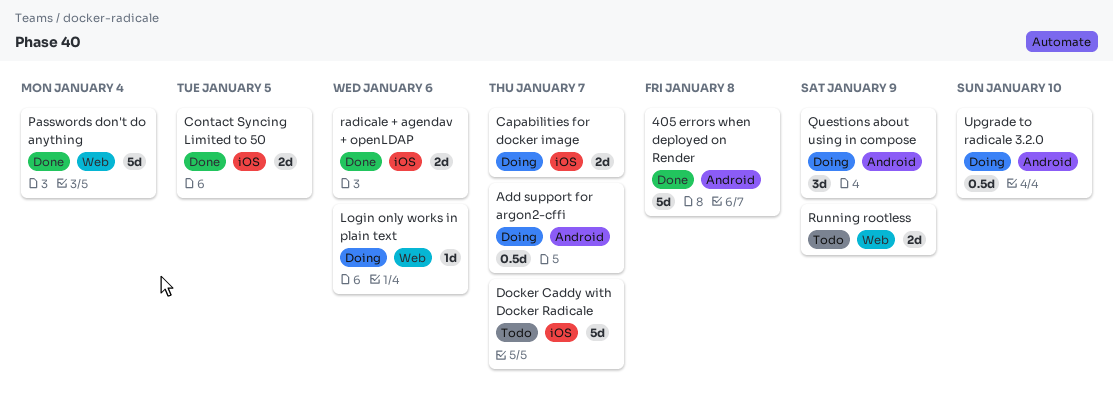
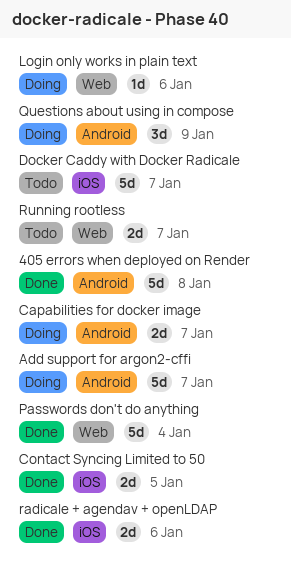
Add support for argon2-cffi, estimate: 0.5d -> 5d
Capabilities for docker image, label: iOS -> Android
Running rootless, due: Jan 9 -> Jan 7
Upgrade to radicale 3.2.0: present -> none

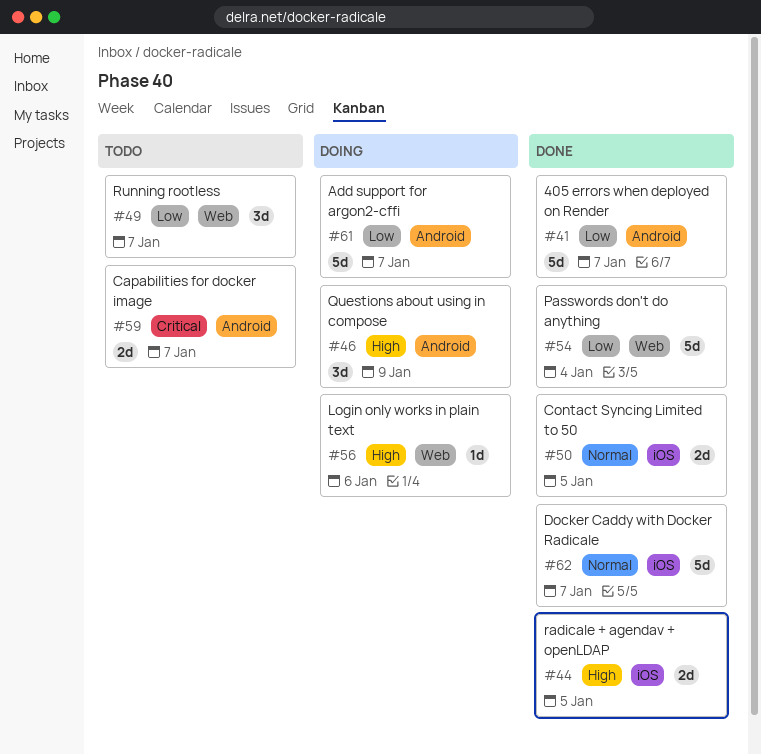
405 errors when deployed on Render, due: Jan 8 -> Jan 7
Capabilities for docker image, status: Doing -> Todo
Docker Caddy with Docker Radicale, status: Todo -> Done
radicale + agendav + openLDAP, due: Jan 6 -> Jan 5
Running rootless, estimate: 2d -> 3d

